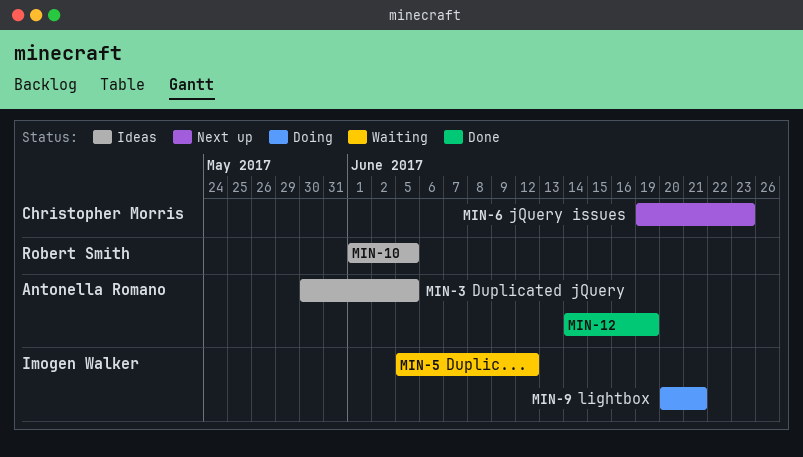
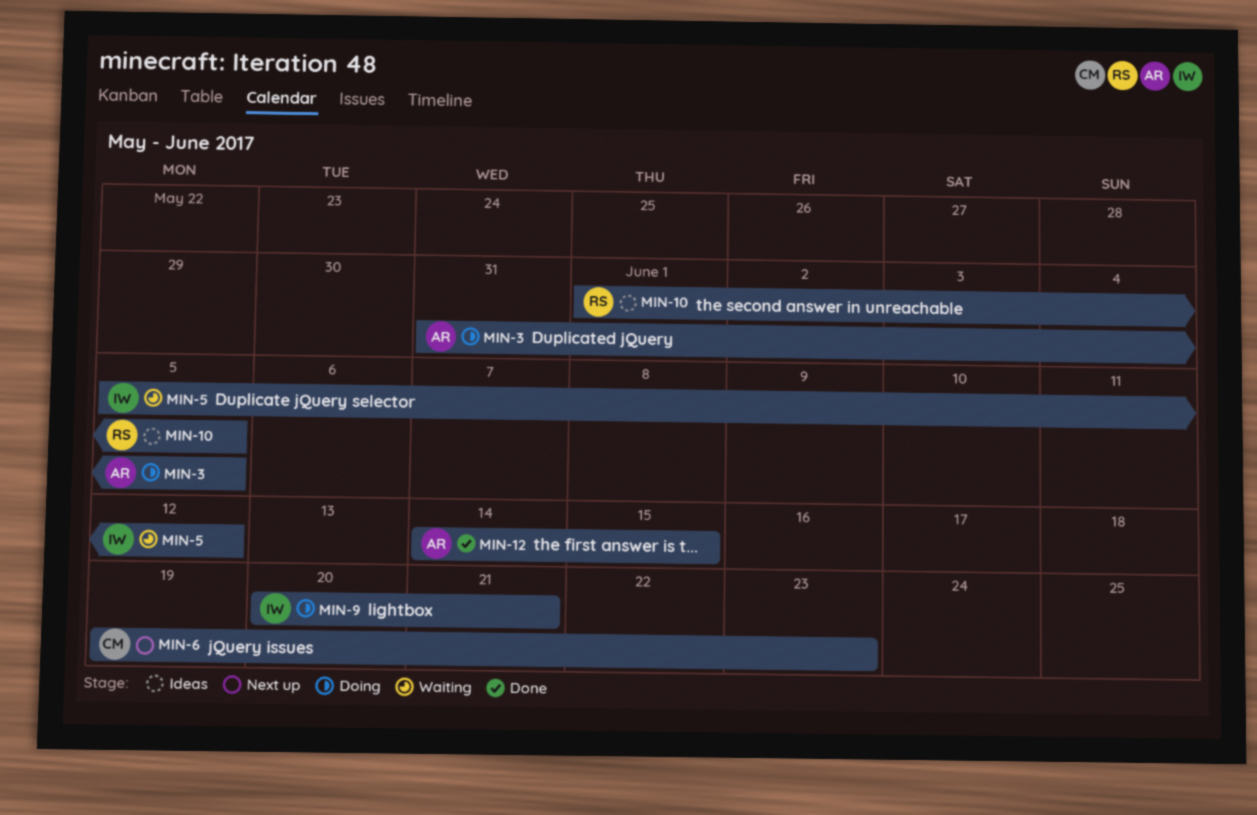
MIN-3, status: Ideas -> Doing
MIN-3, start: May 30 -> May 31
MIN-12, due: Jun 19 -> Jun 15

